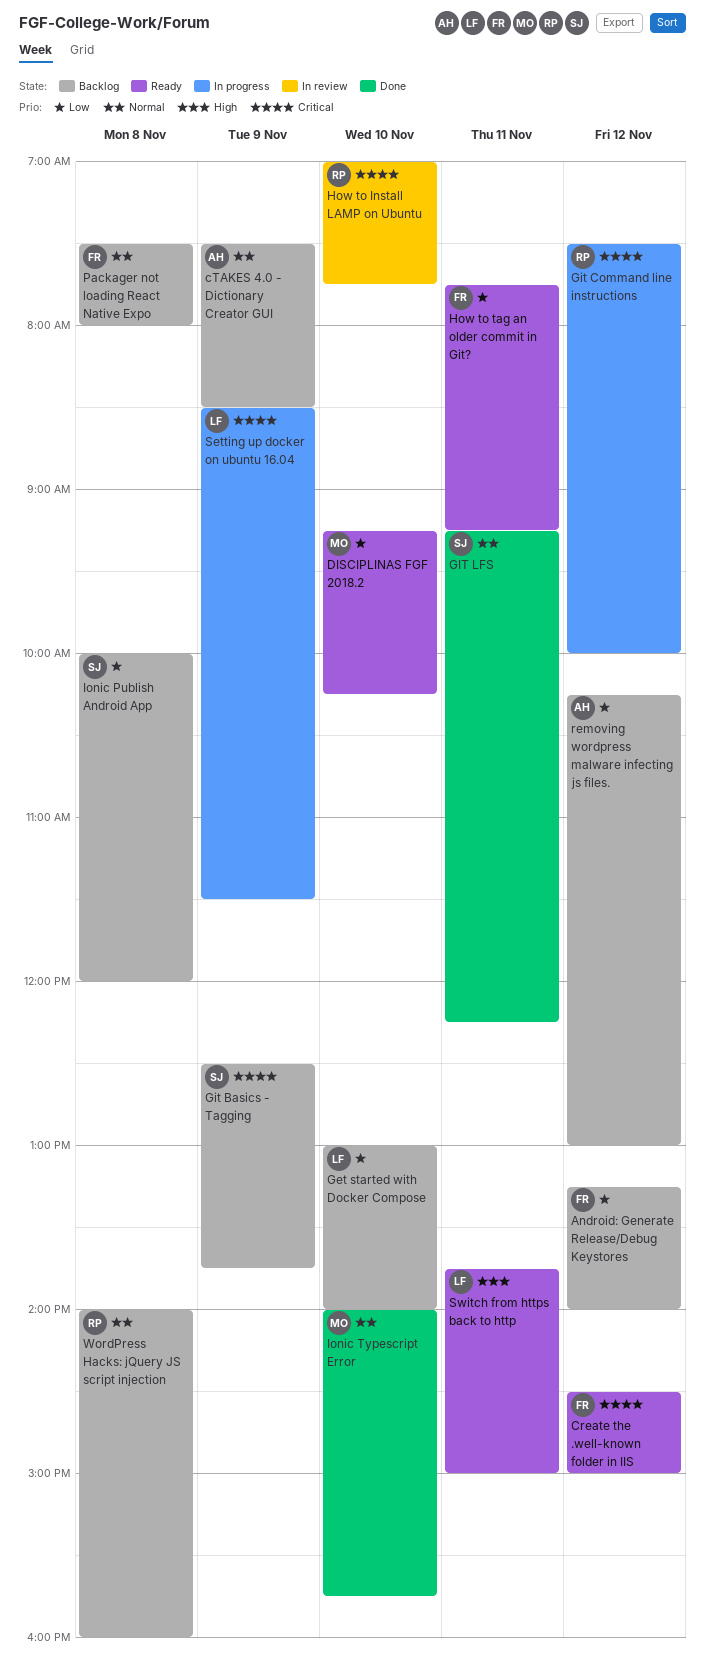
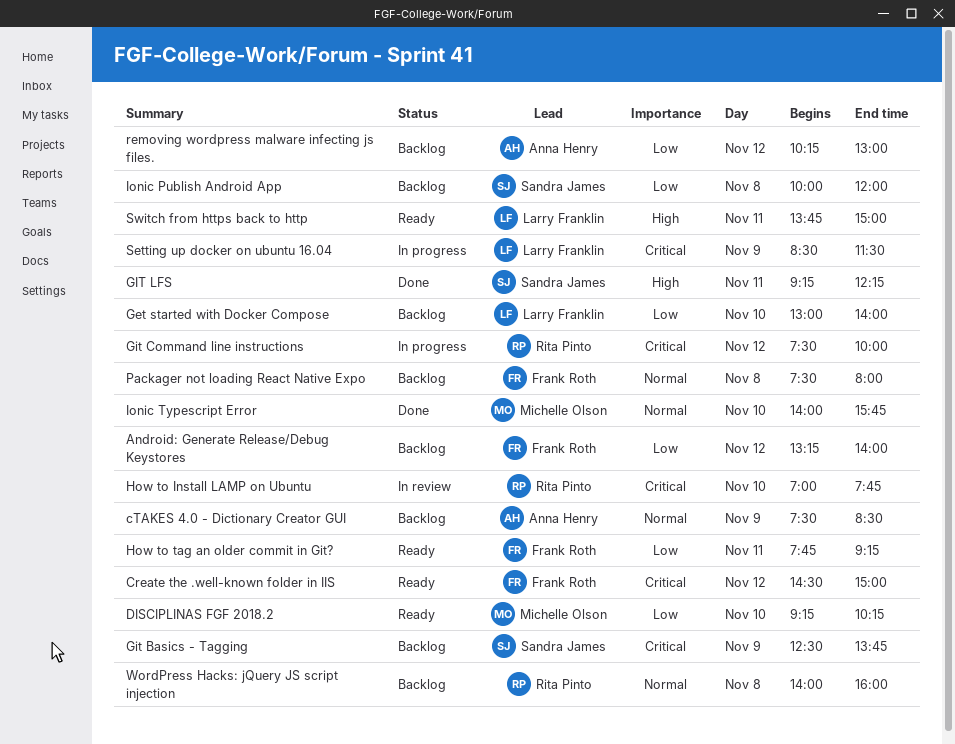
GIT LFS, priority: Normal -> High

